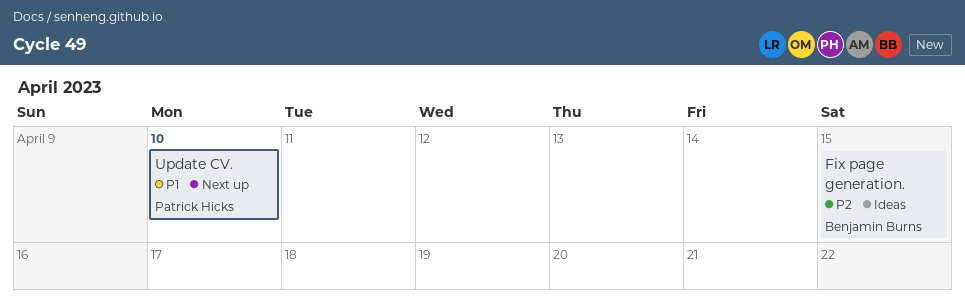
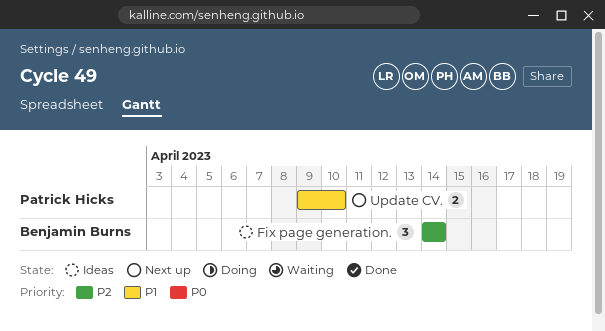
Fix page generation., due: Apr 15 -> Apr 14

